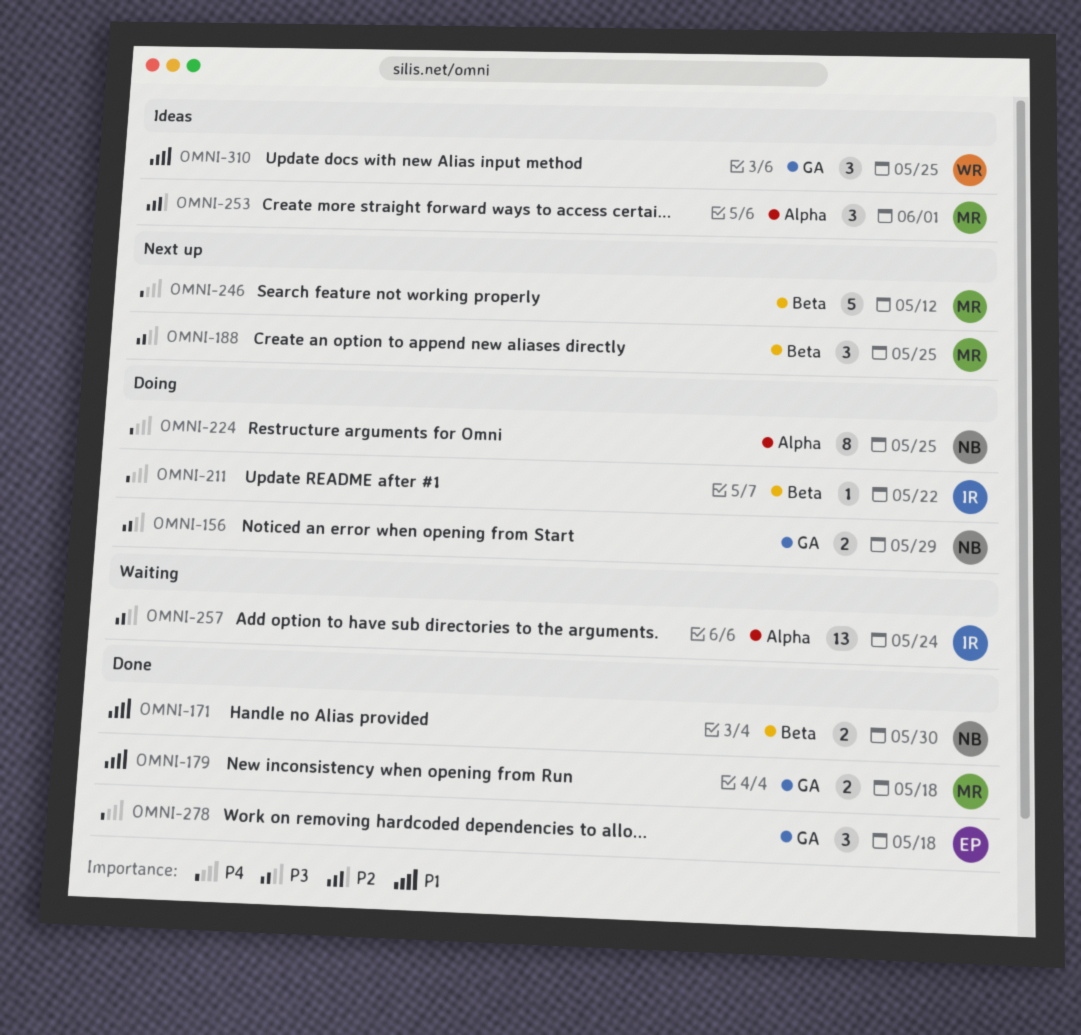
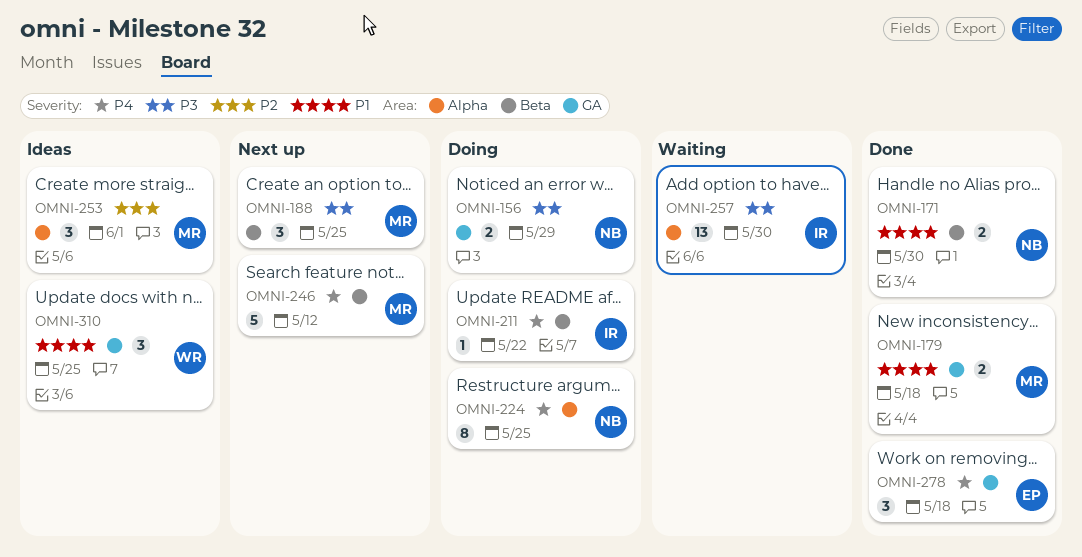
OMNI-257, due: May 24 -> May 30

